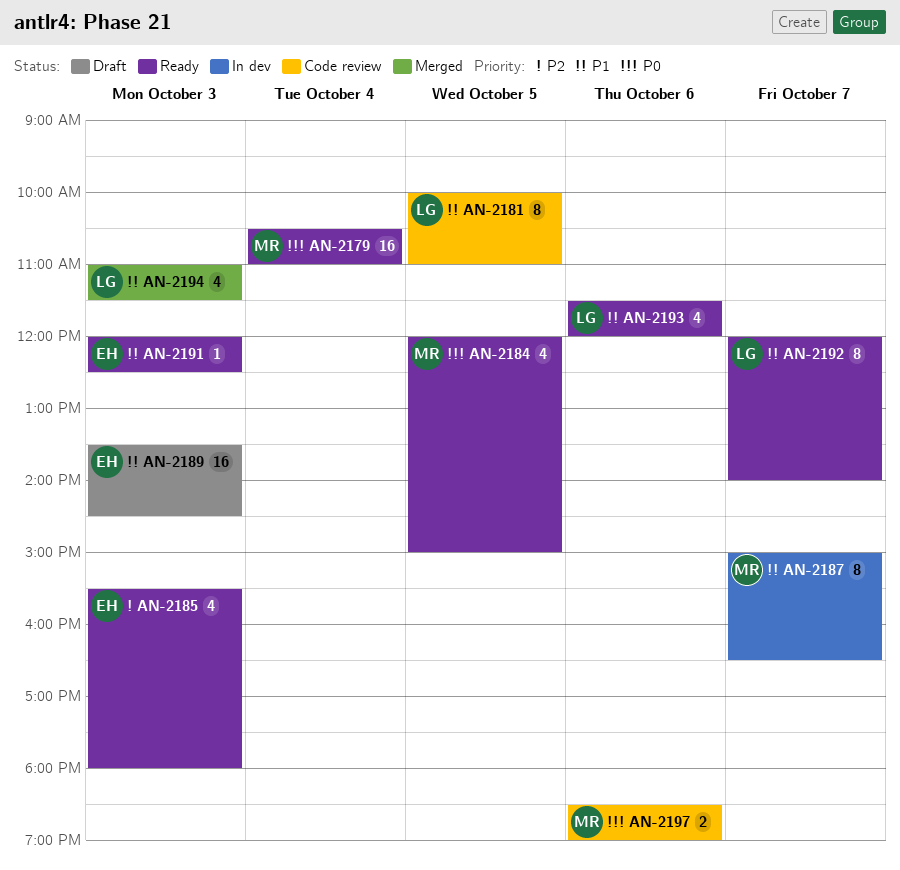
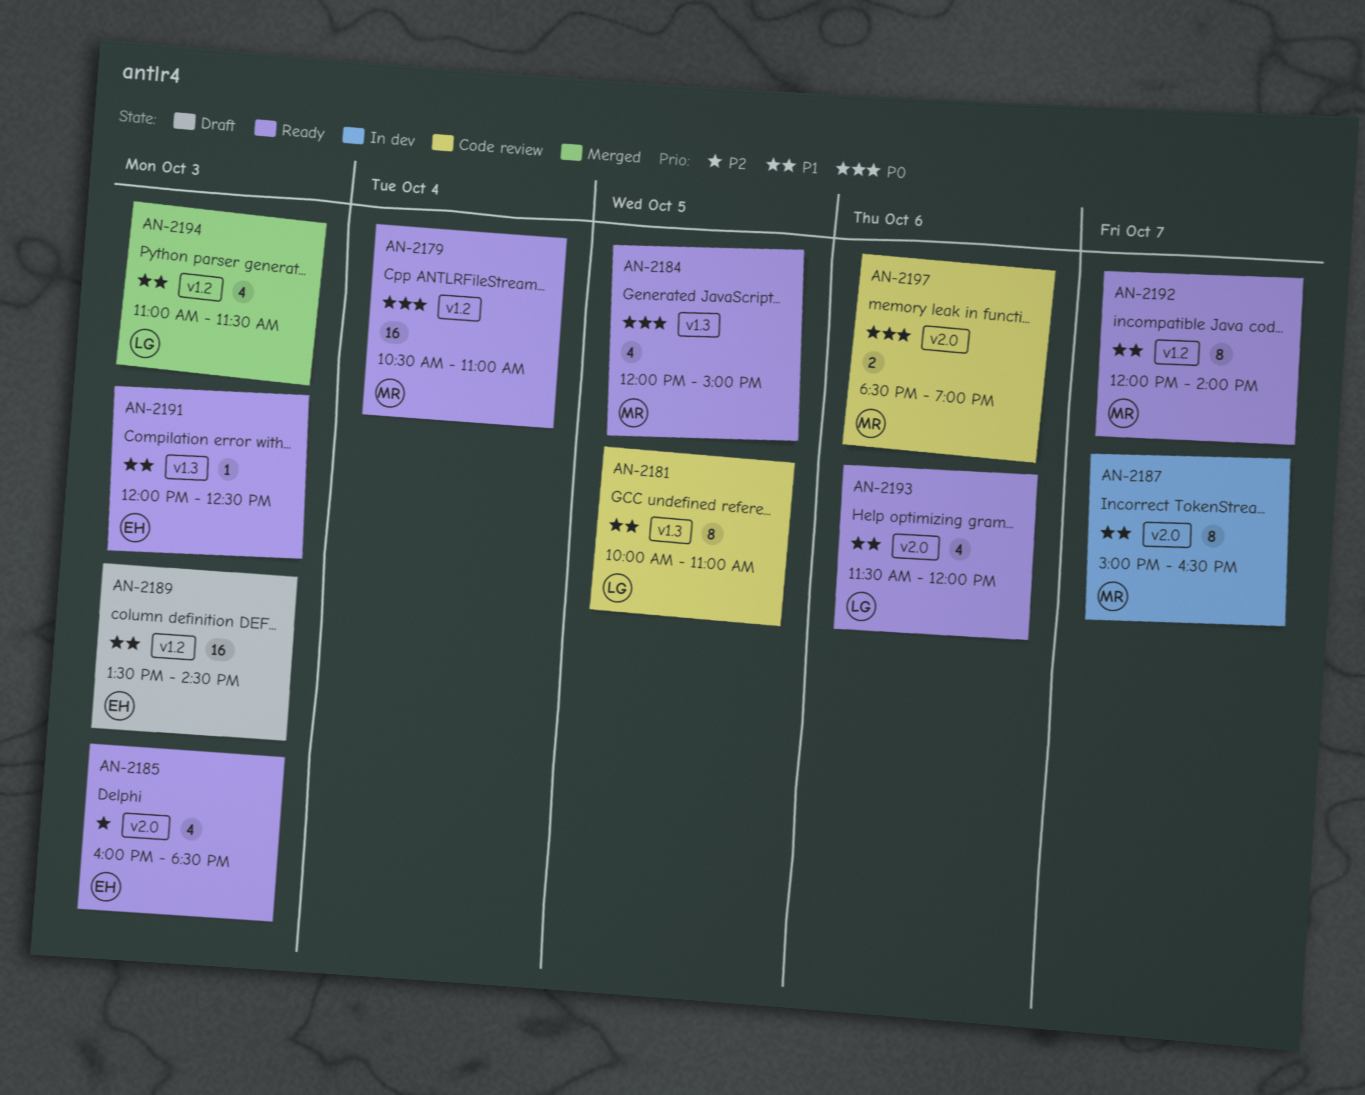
AN-2185, begins: 15:30 -> 16:00
AN-2185, ends: 18:00 -> 18:30
AN-2192, owner: LG -> MR

